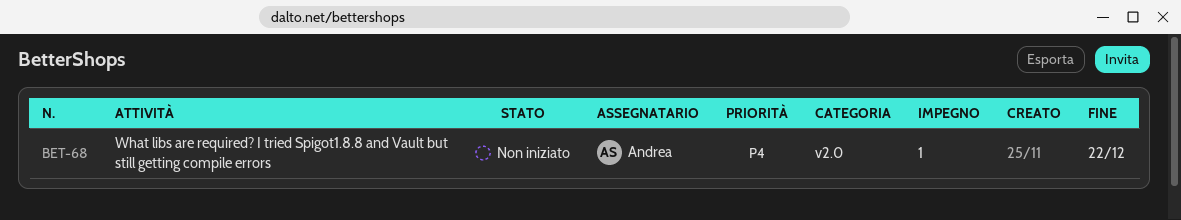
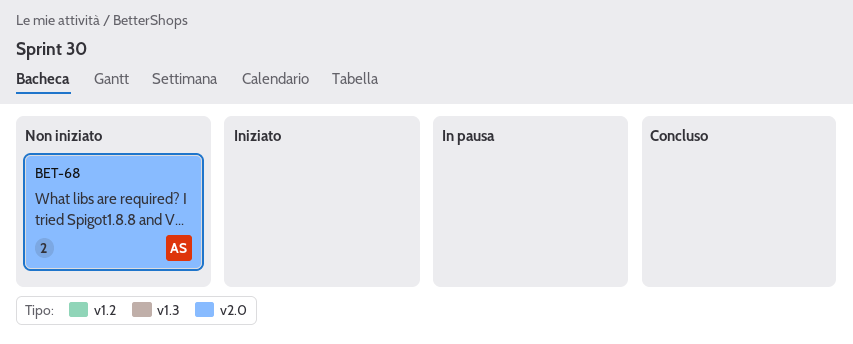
BET-68, estimate: 1 -> 2

